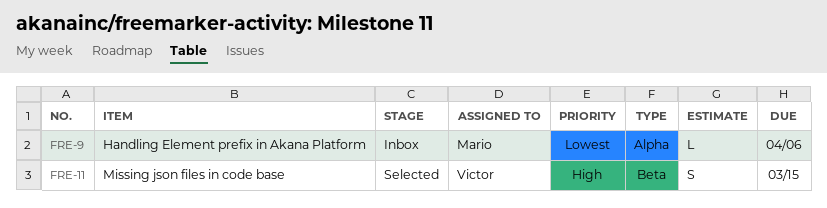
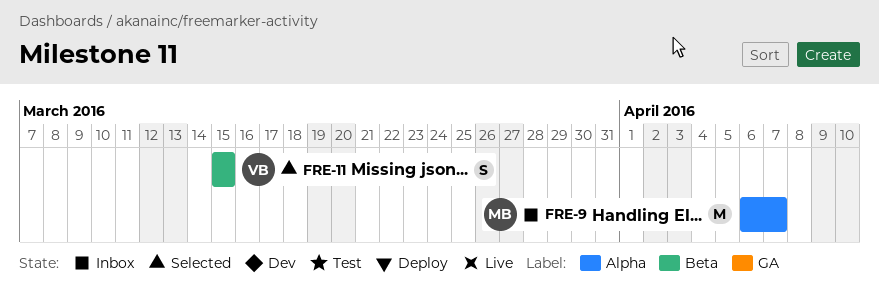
FRE-9, estimate: L -> M
FRE-9, due: Apr 6 -> Apr 7

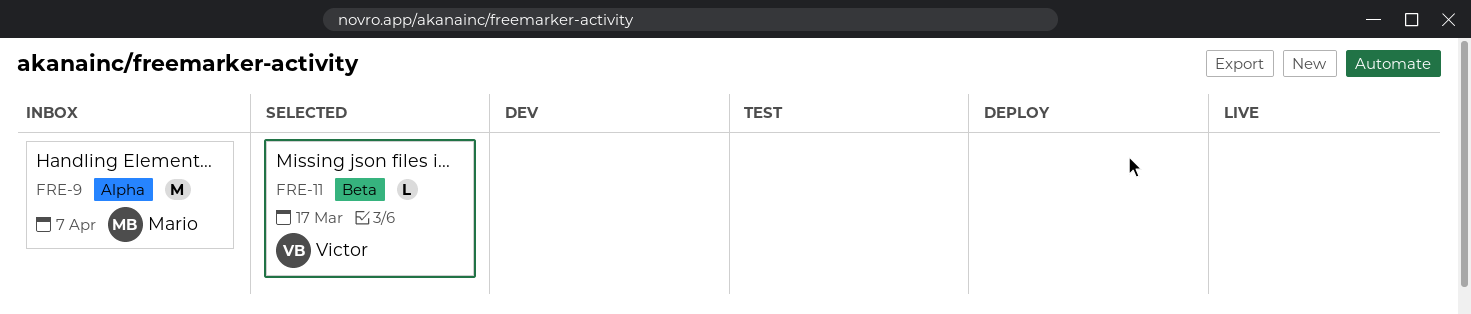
FRE-11, estimate: S -> L
FRE-11, due: Mar 15 -> Mar 17

